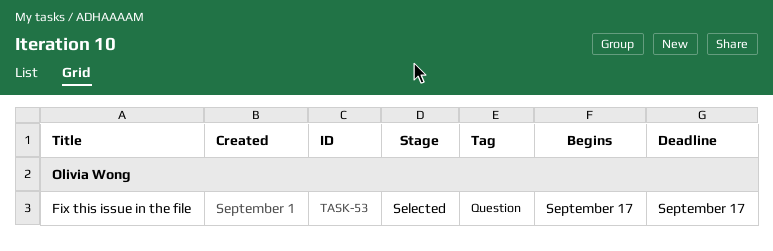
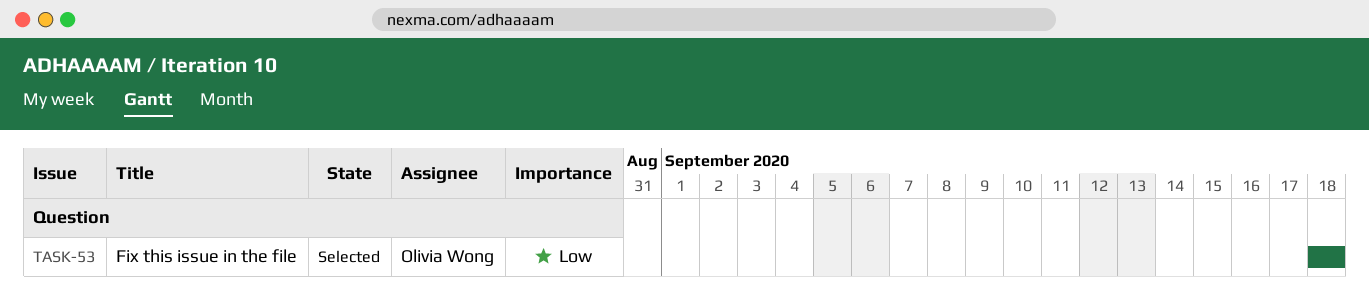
TASK-53, start: Sep 17 -> Sep 18
TASK-53, due: Sep 17 -> Sep 18

